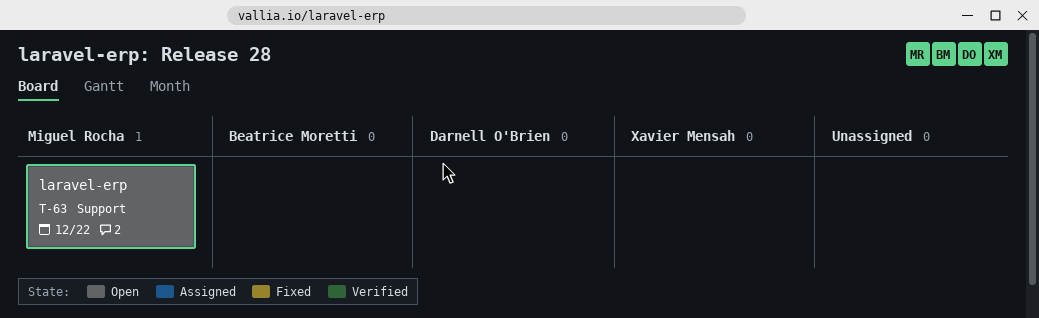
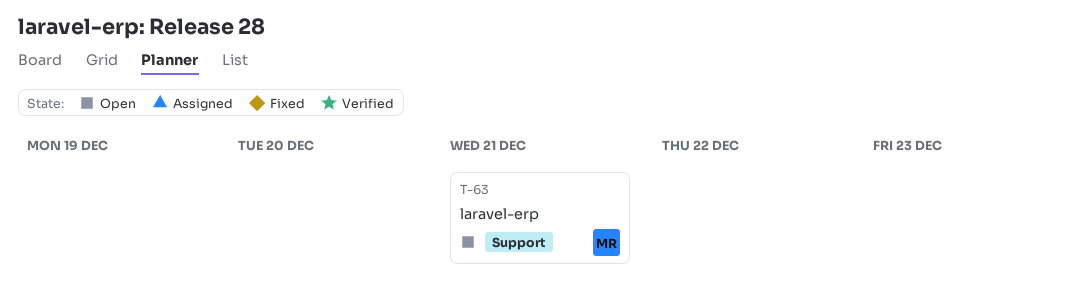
T-63, due: Dec 22 -> Dec 21

